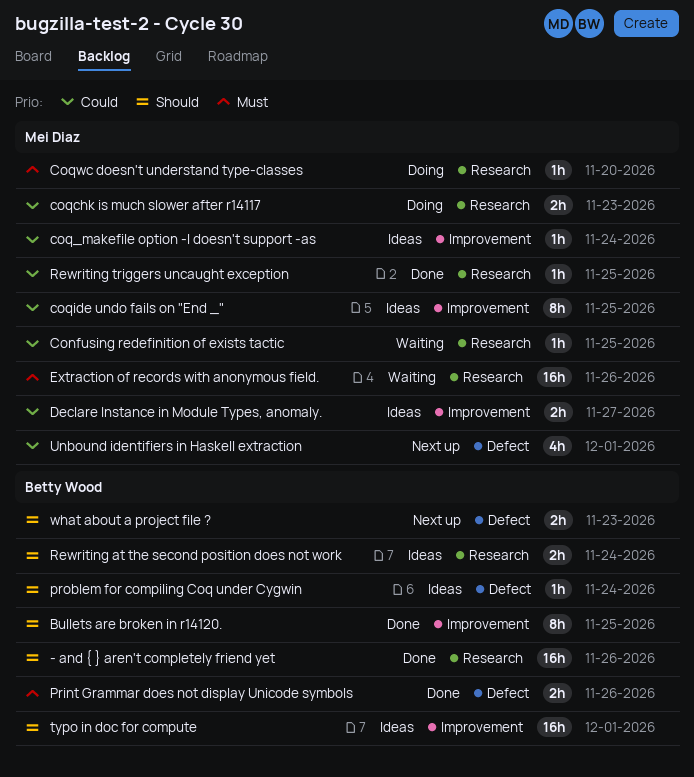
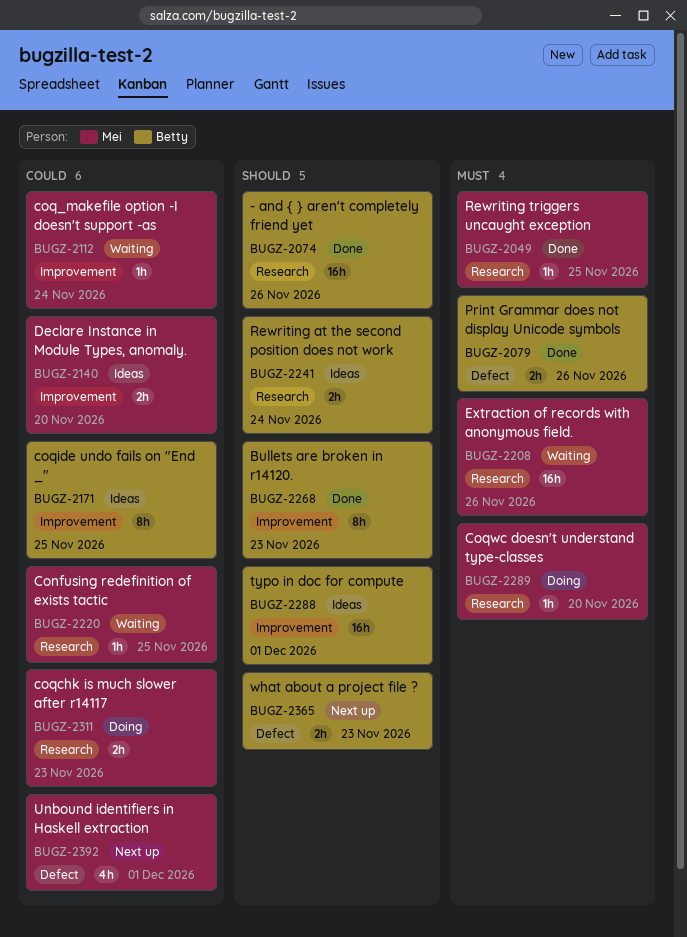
Bullets are broken in r14120., due: Nov 25 -> Nov 23
coq_makefile option -I doesn't support -as, status: Ideas -> Waiting
coqide undo fails on "End _", owner: Mei Diaz -> Betty Wood
Declare Instance in Module Types, anomaly., due: Nov 27 -> Nov 20
problem for compiling Coq under Cygwin: present -> none
Rewriting triggers uncaught exception, priority: Could -> Must

